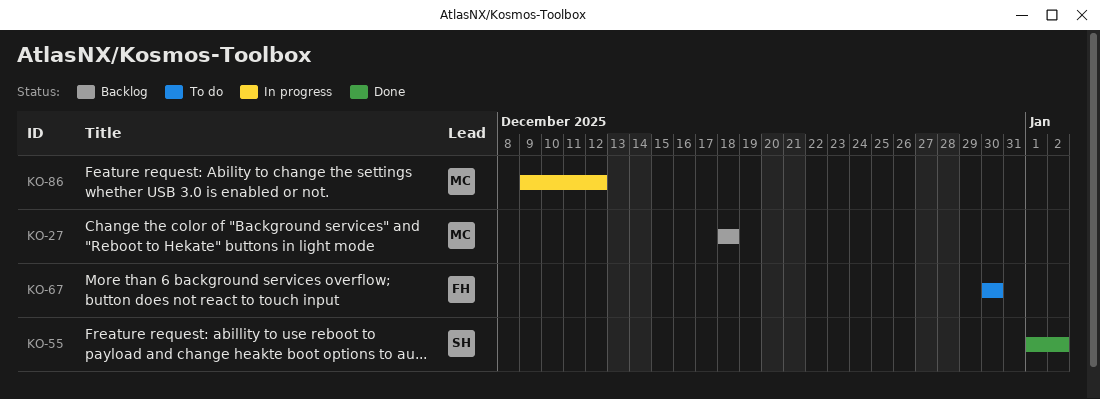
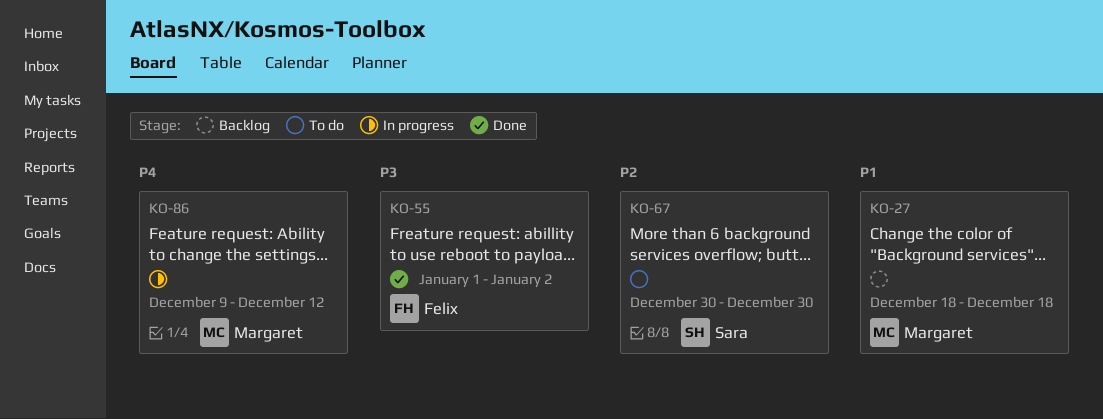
KO-55, owner: Sara -> Felix
KO-67, owner: Felix -> Sara

